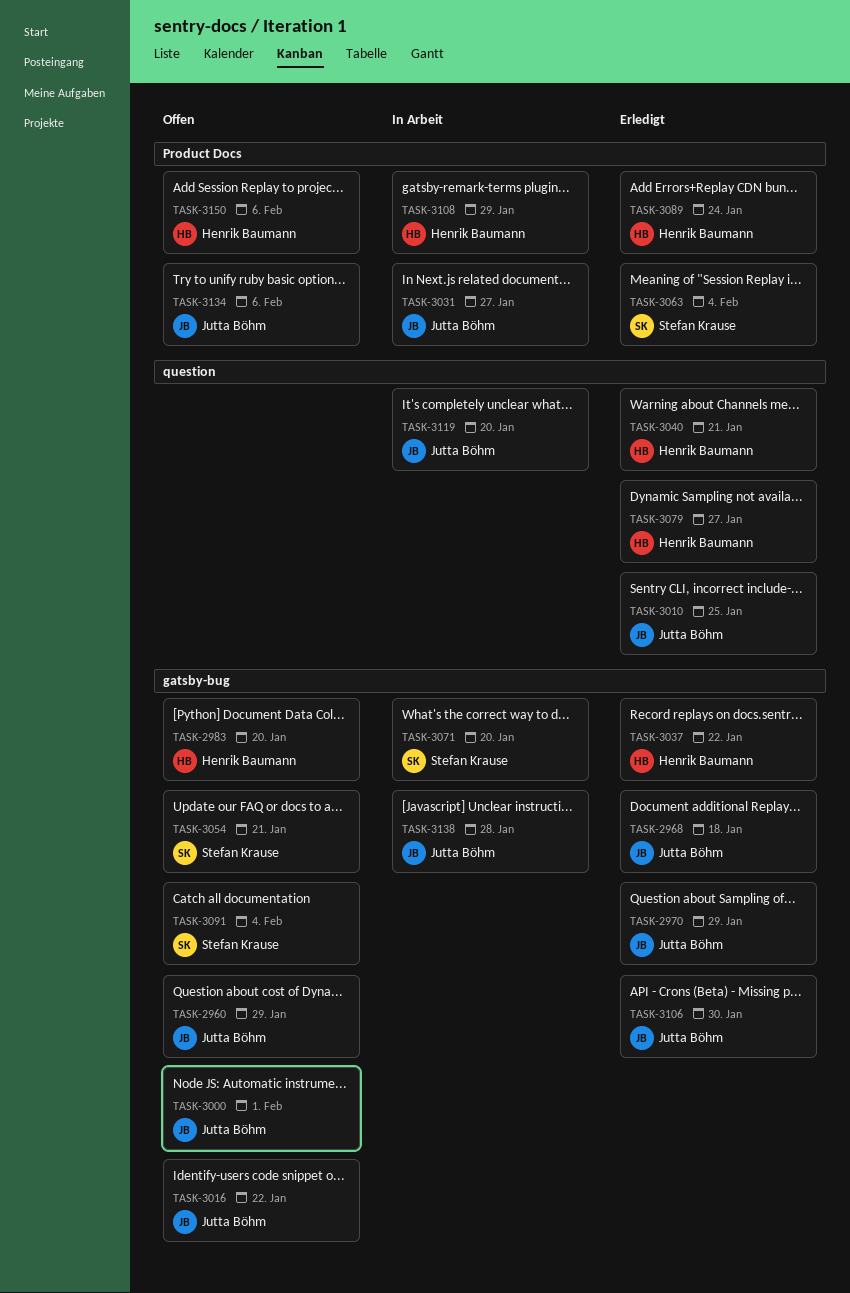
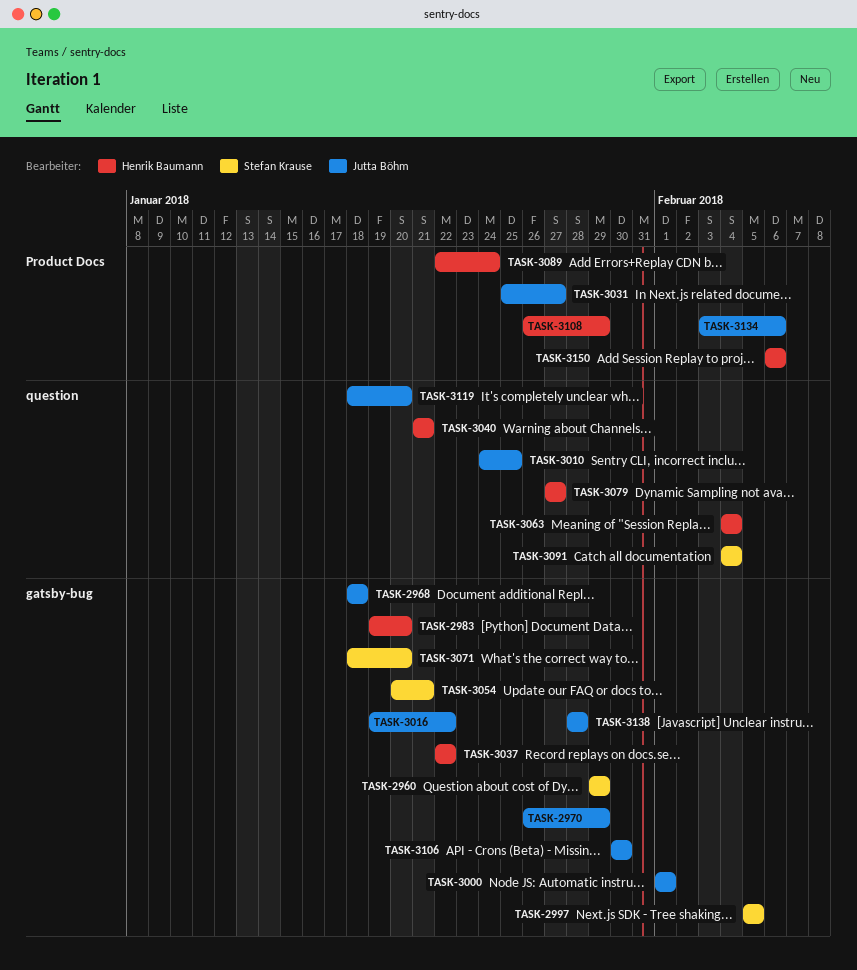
TASK-2960, owner: Jutta Böhm -> Stefan Krause
TASK-2997: none -> present
TASK-3063, owner: Stefan Krause -> Henrik Baumann
TASK-3063, label: Product Docs -> question
TASK-3091, label: gatsby-bug -> question

